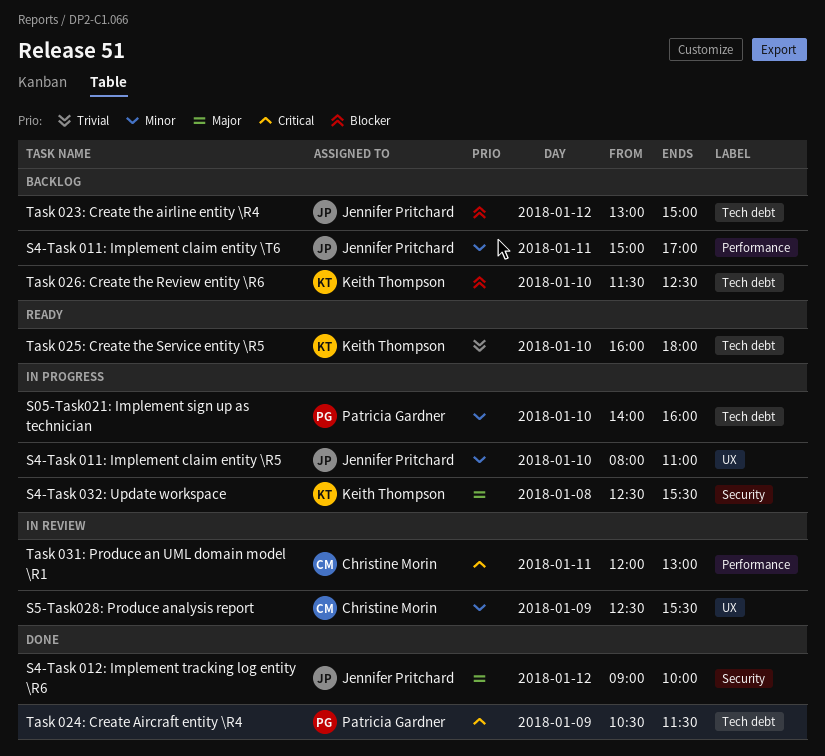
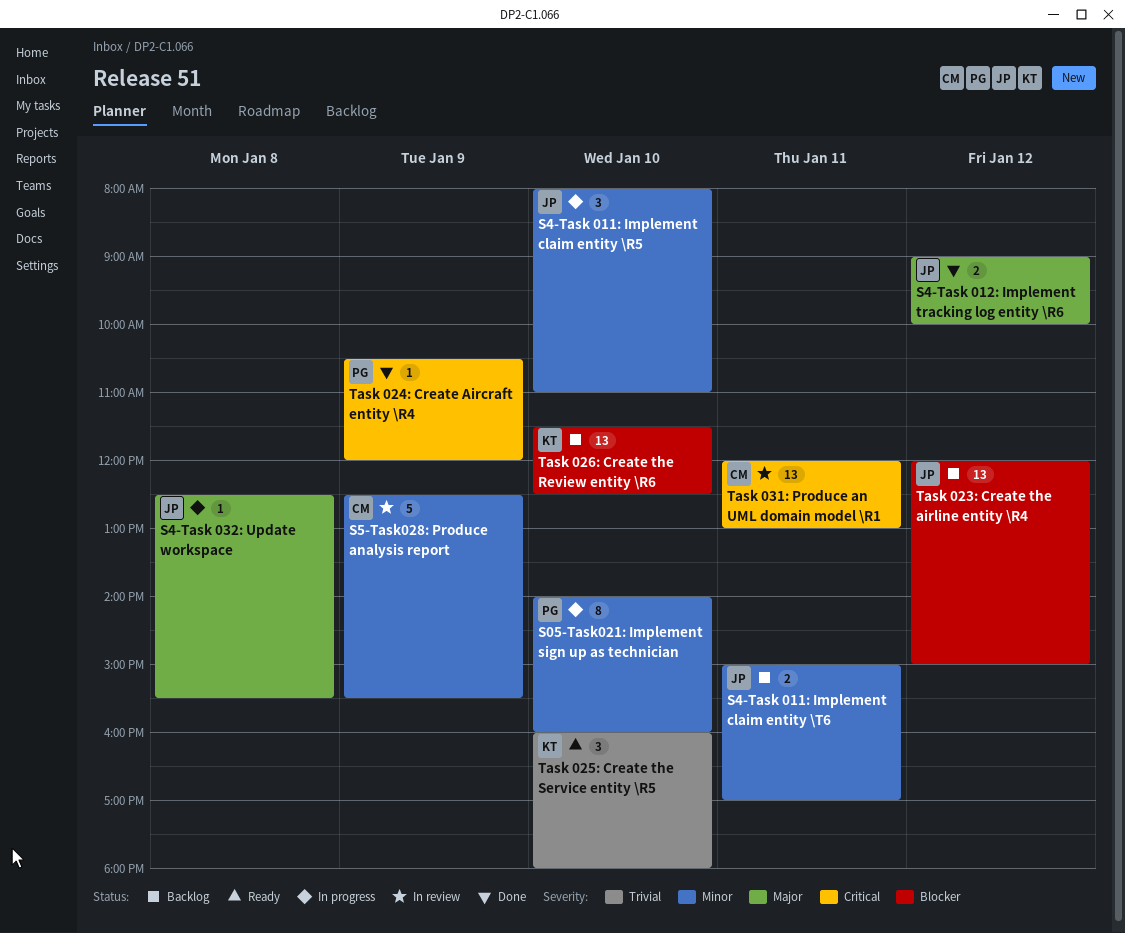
S4-Task 032: Update workspace, owner: Keith Thompson -> Jennifer Pritchard
Task 023: Create the airline entity \R4, begins: 13:00 -> 12:00
Task 024: Create Aircraft entity \R4, ends: 11:30 -> 12:00

